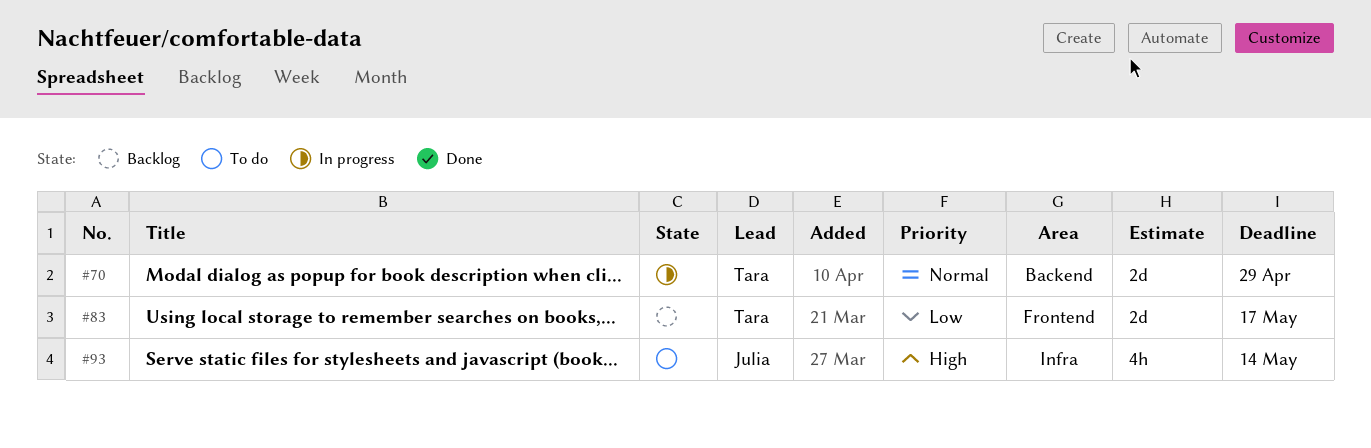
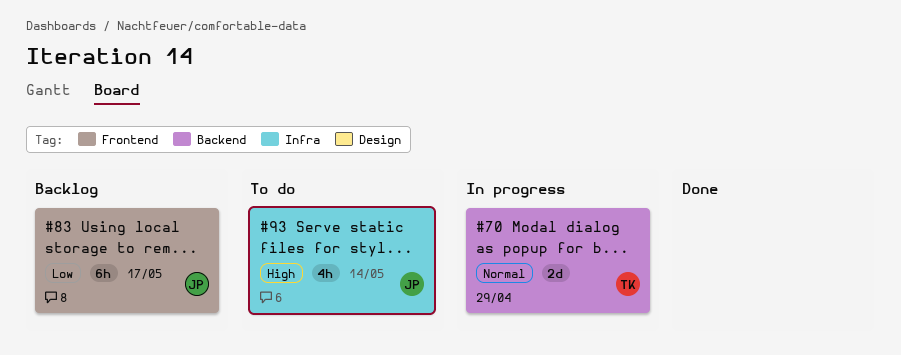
#83, owner: Tara -> Julia
#83, estimate: 2d -> 6h

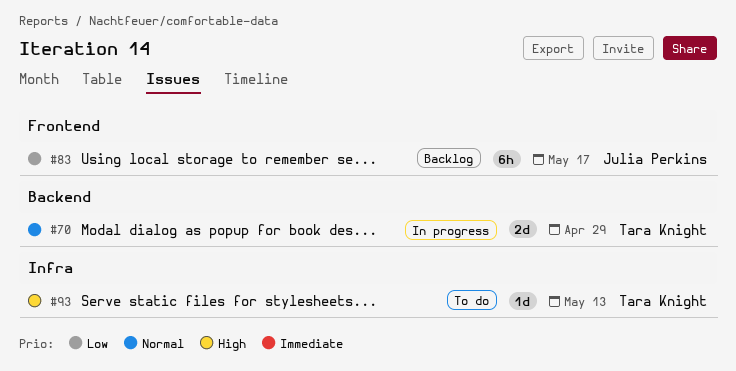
#93, owner: Julia Perkins -> Tara Knight
#93, estimate: 4h -> 1d
#93, due: May 14 -> May 13

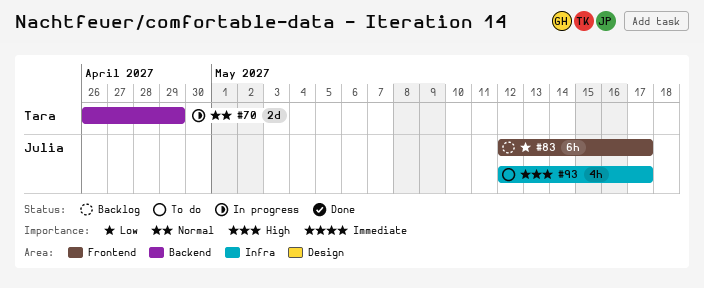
#93, owner: Tara Knight -> Julia Perkins
#93, estimate: 1d -> 4h
#93, due: May 13 -> May 17

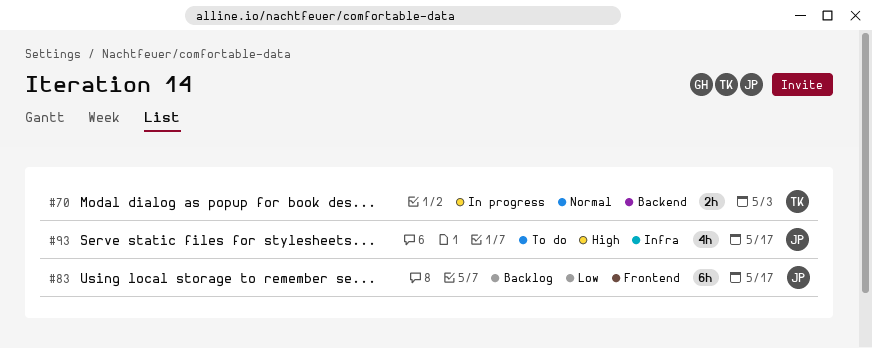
#70, estimate: 2d -> 2h
#70, due: Apr 29 -> May 3

